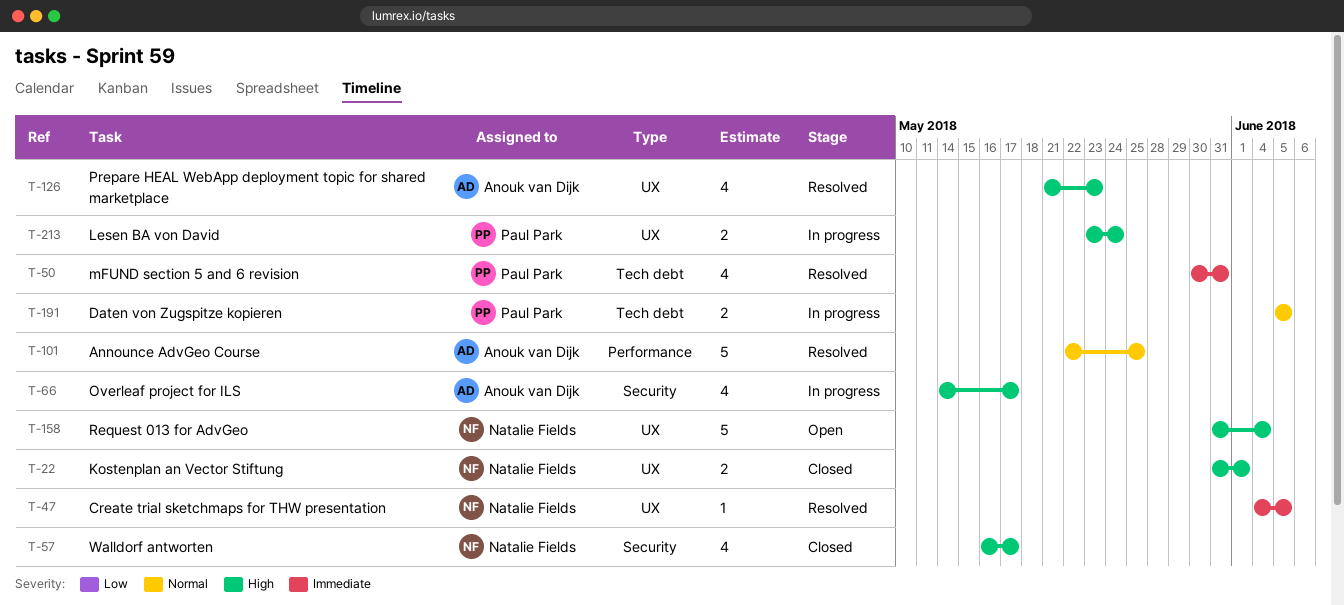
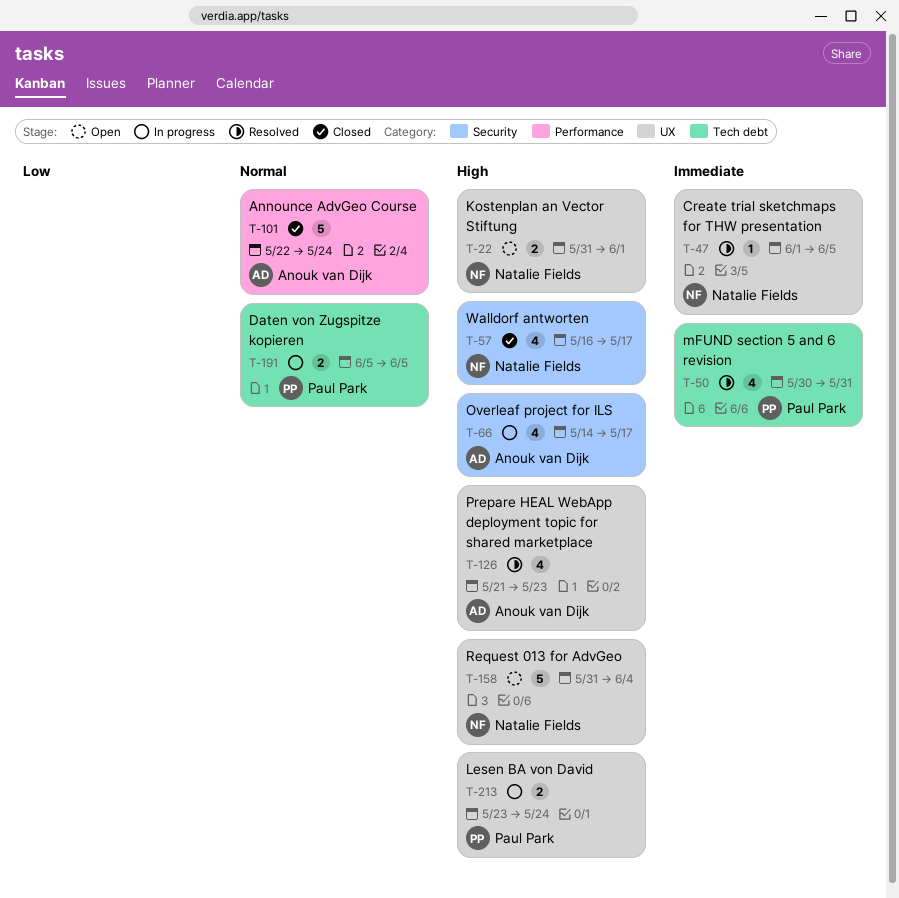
T-22, status: Closed -> Open
T-47, start: Jun 4 -> Jun 1
T-101, status: Resolved -> Closed
T-101, due: May 25 -> May 24

